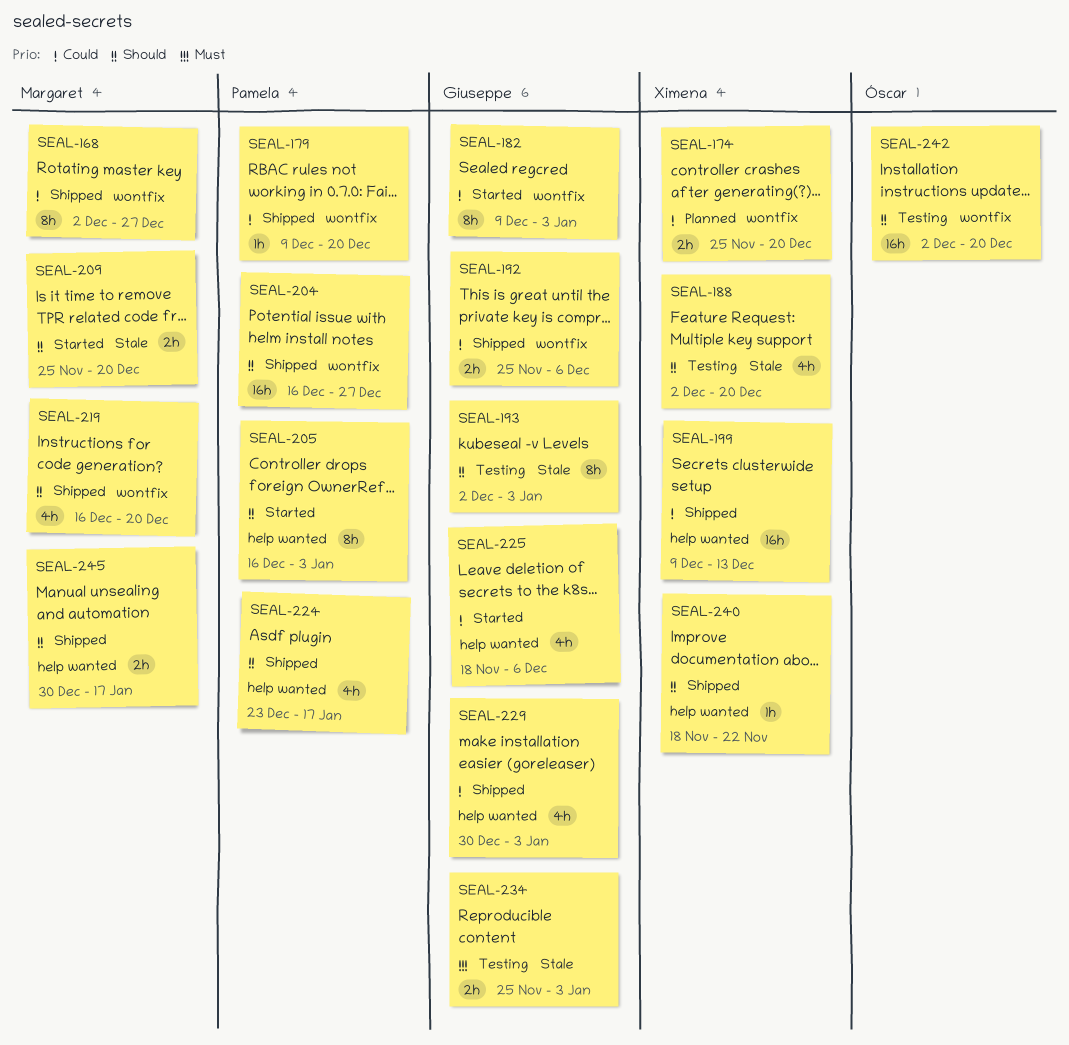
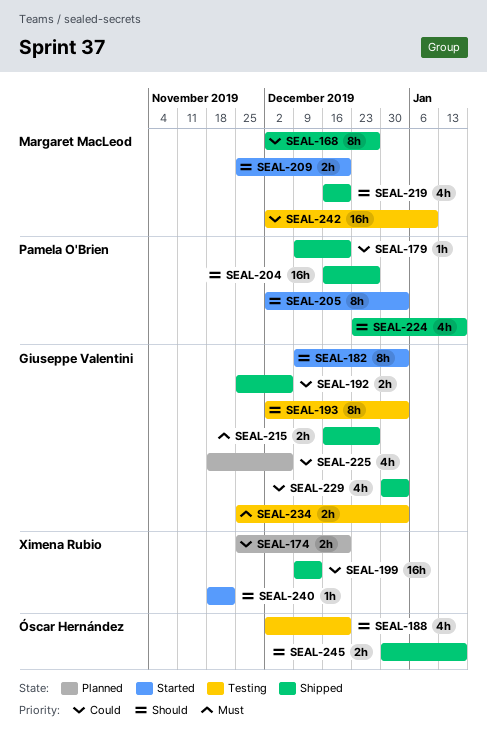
SEAL-182, priority: Could -> Should
SEAL-188, owner: Ximena Rubio -> Óscar Hernández
SEAL-205, start: Dec 16 -> Dec 2
SEAL-215: none -> present
SEAL-225, status: Started -> Planned
SEAL-240, status: Shipped -> Started
SEAL-242, owner: Óscar Hernández -> Margaret MacLeod
SEAL-242, priority: Should -> Could
SEAL-242, due: Dec 20 -> Jan 10
SEAL-245, owner: Margaret MacLeod -> Óscar Hernández

